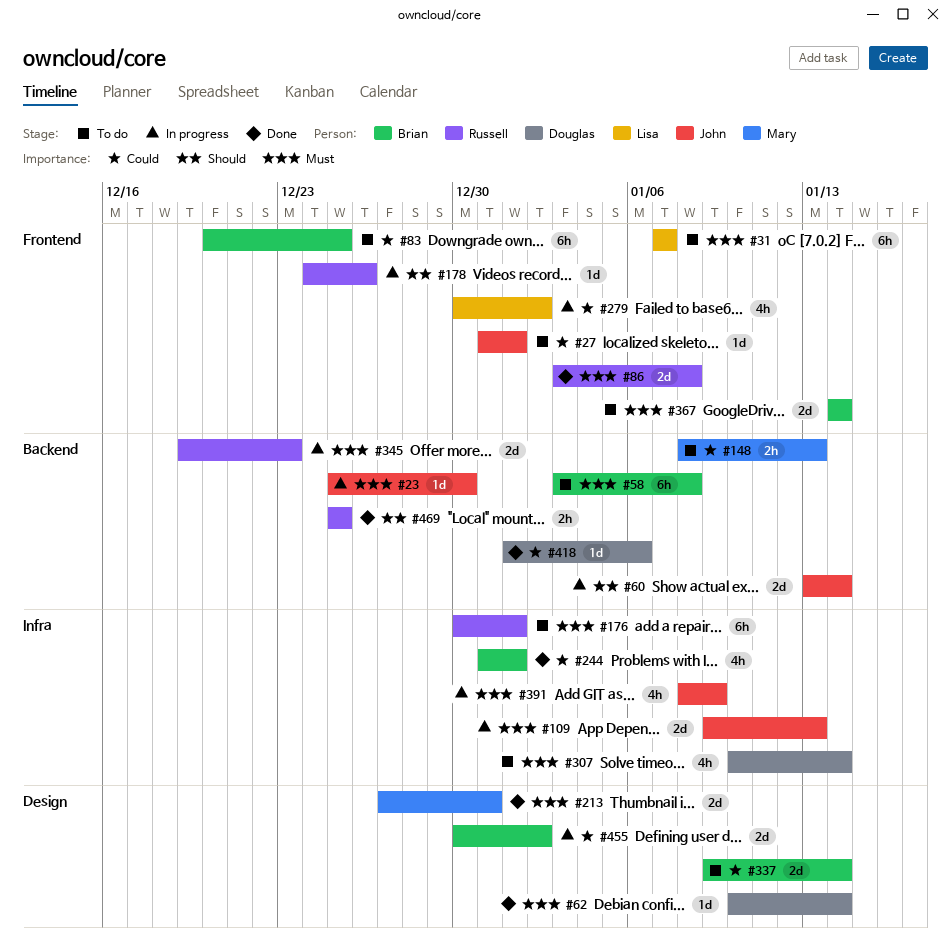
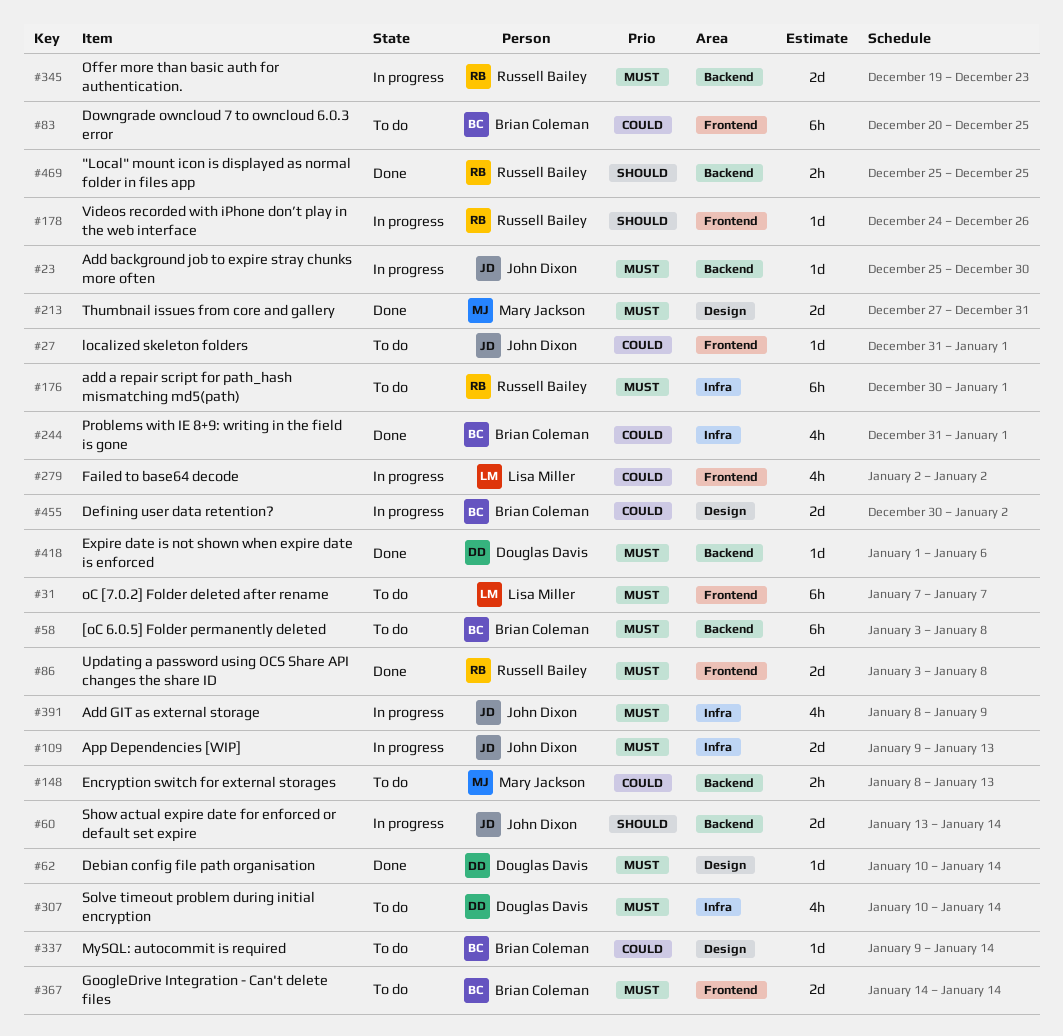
#279, start: Dec 30 -> Jan 2
#337, estimate: 2d -> 1d
#418, priority: Could -> Must

